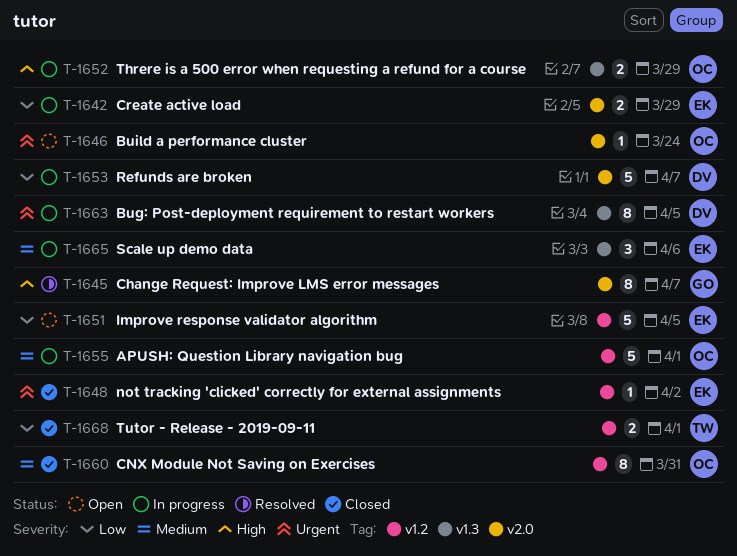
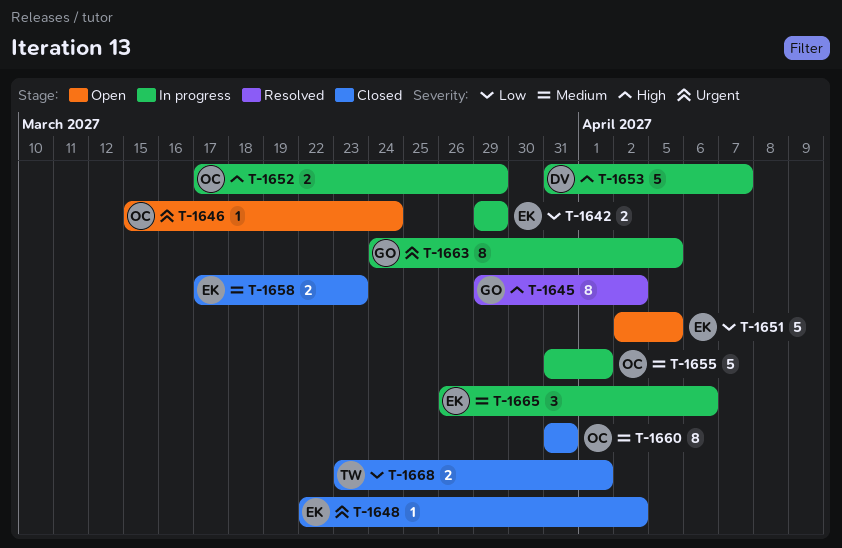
T-1645, due: Apr 7 -> Apr 2
T-1653, priority: Low -> High
T-1658: none -> present
T-1663, owner: DV -> GO

